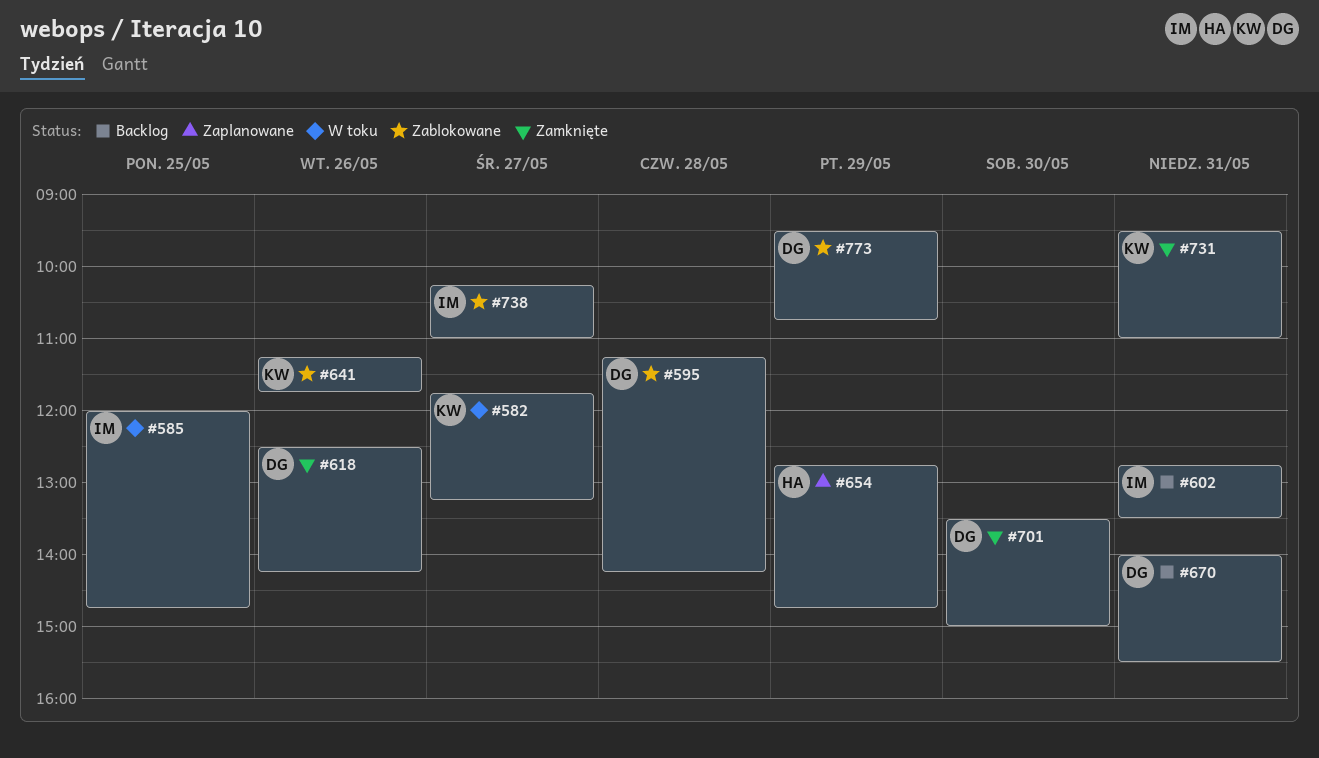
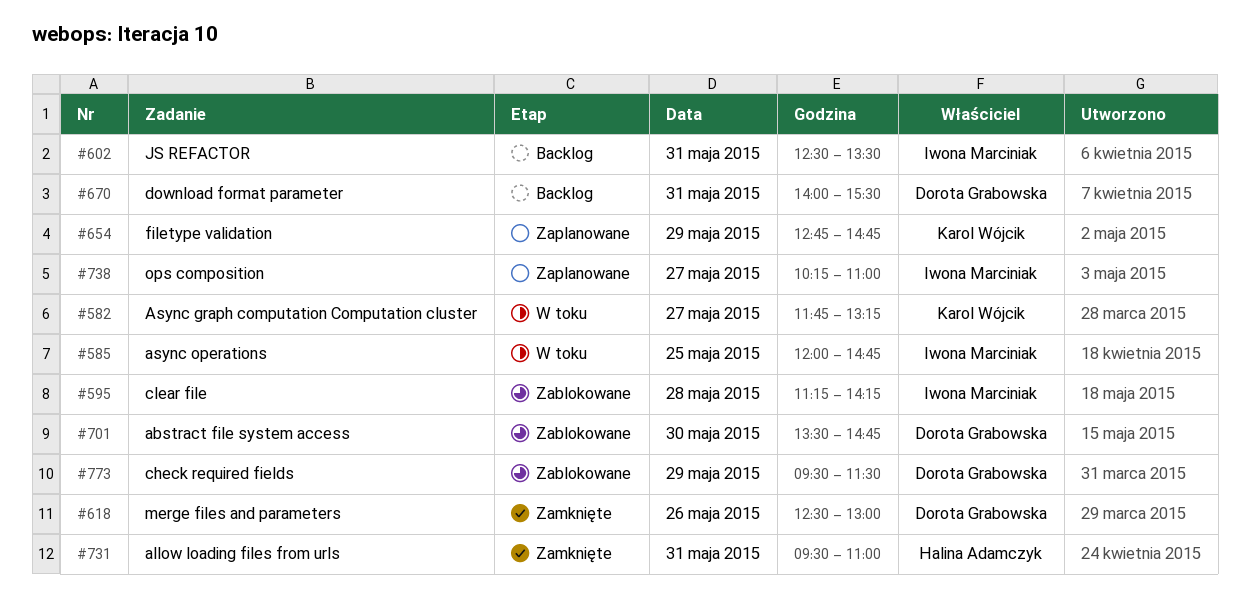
#595, owner: Dorota Grabowska -> Iwona Marciniak
#602, begins: 12:45 -> 12:30
#618, ends: 14:15 -> 13:00
#641: present -> none
#654, owner: Halina Adamczyk -> Karol Wójcik
#701, status: Zamknięte -> Zablokowane
#701, ends: 15:00 -> 14:45
#731, owner: Karol Wójcik -> Halina Adamczyk
#738, status: Zablokowane -> Zaplanowane
#773, ends: 10:45 -> 11:30

